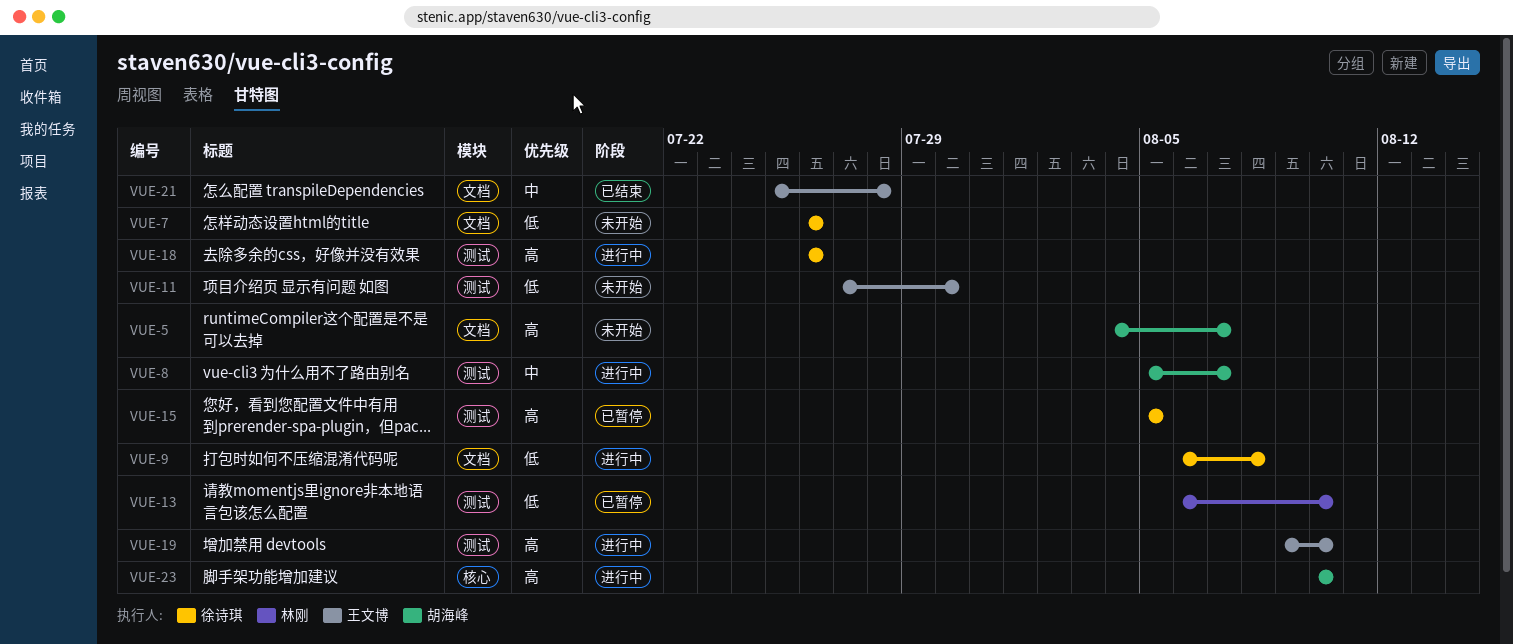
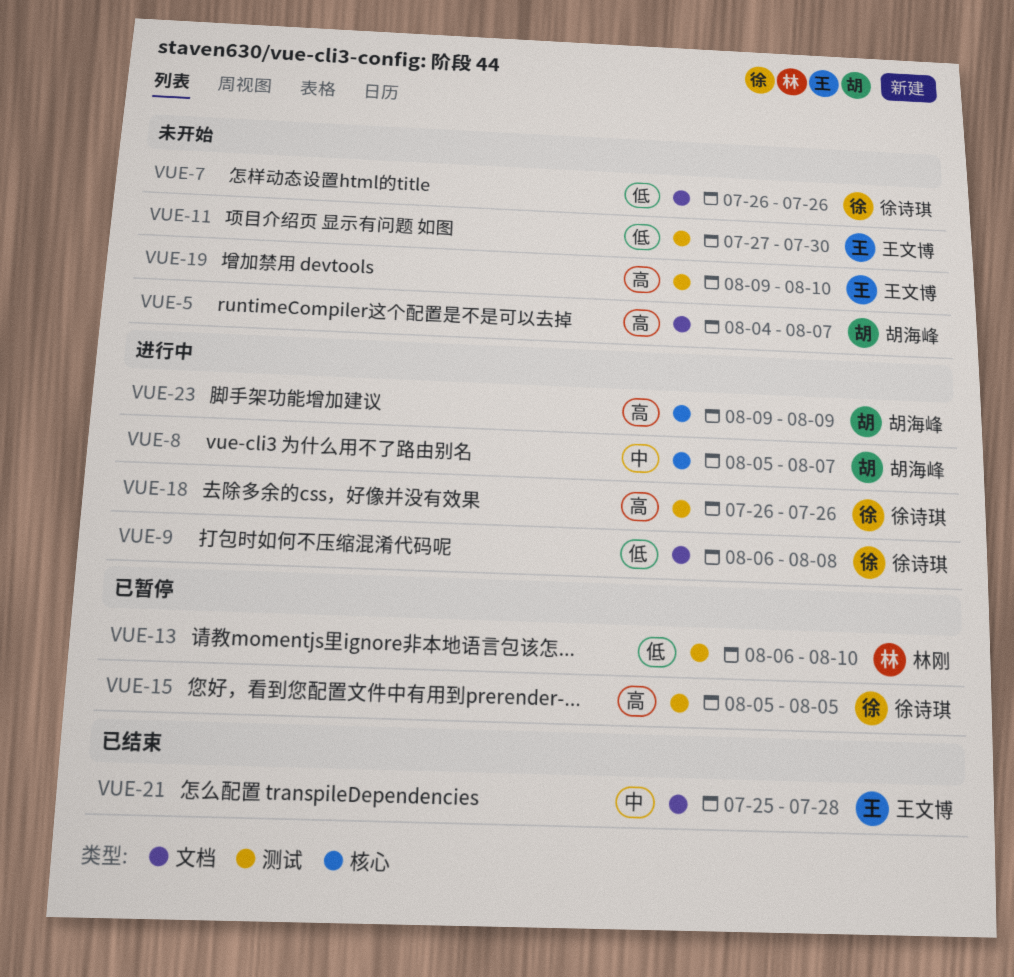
VUE-8, label: 测试 -> 核心
VUE-19, status: 进行中 -> 未开始
VUE-23, start: Aug 10 -> Aug 9
VUE-23, due: Aug 10 -> Aug 9

